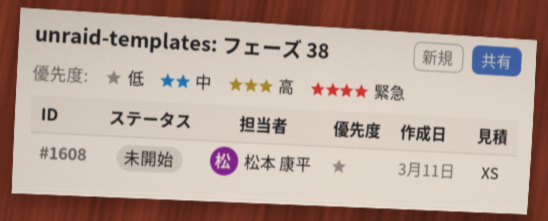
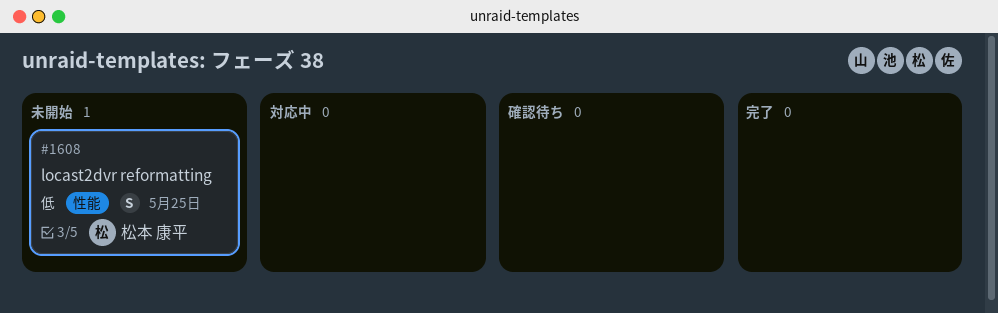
#1608, estimate: XS -> S

